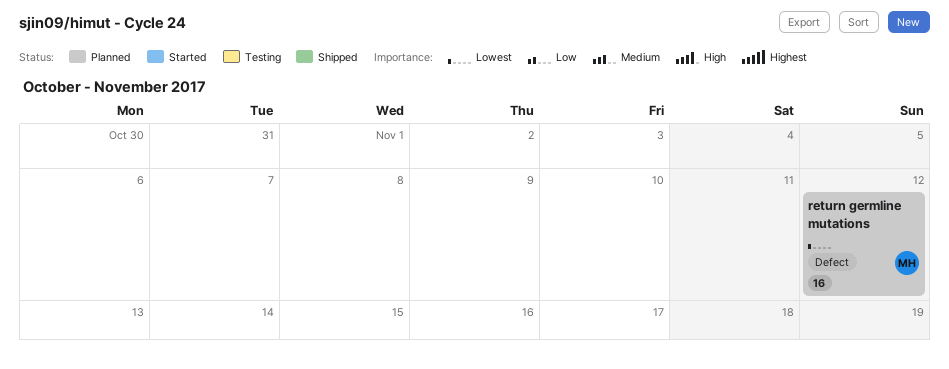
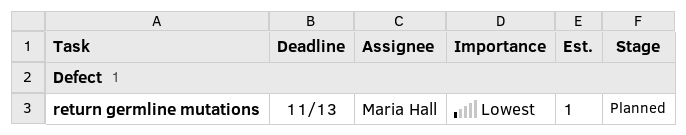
return germline mutations, estimate: 16 -> 1
return germline mutations, due: Nov 12 -> Nov 13

